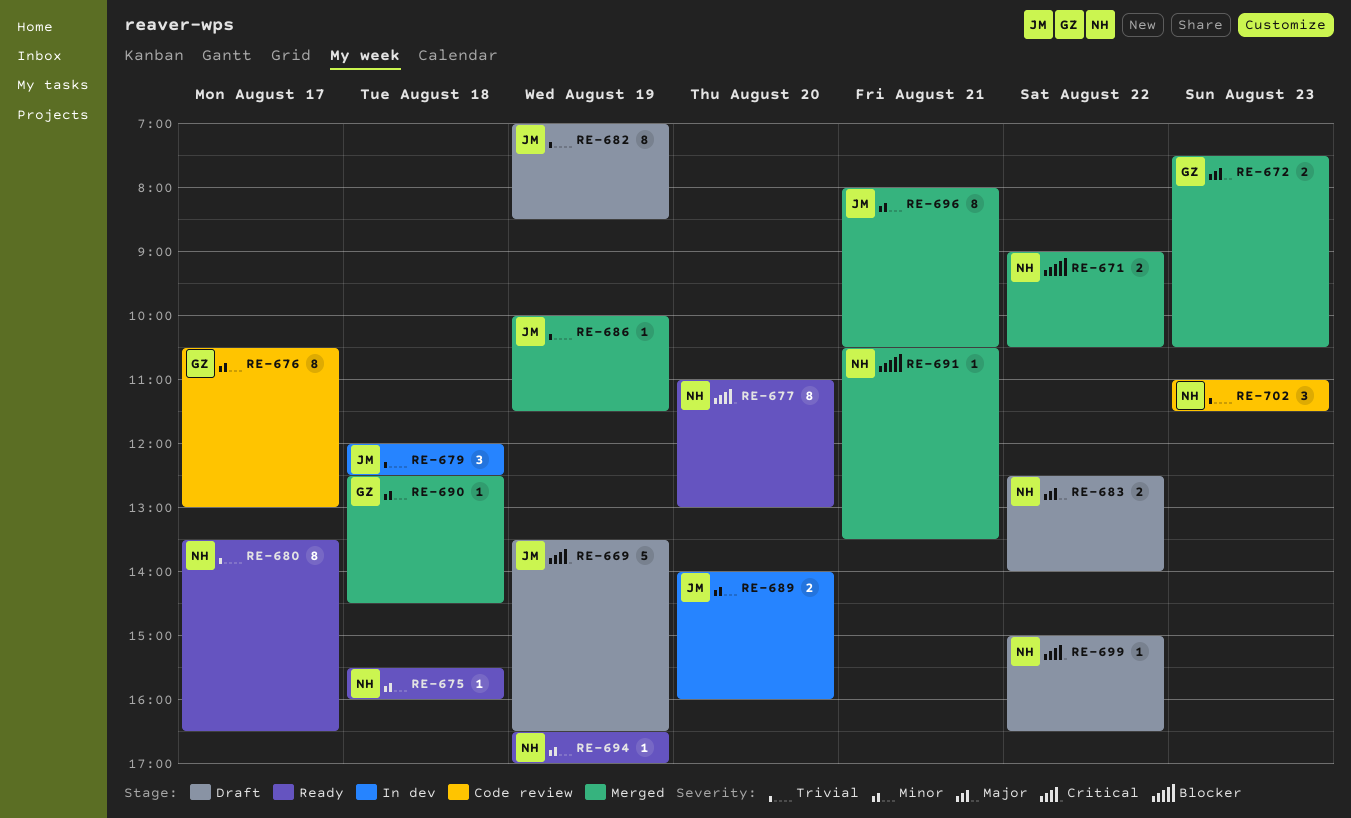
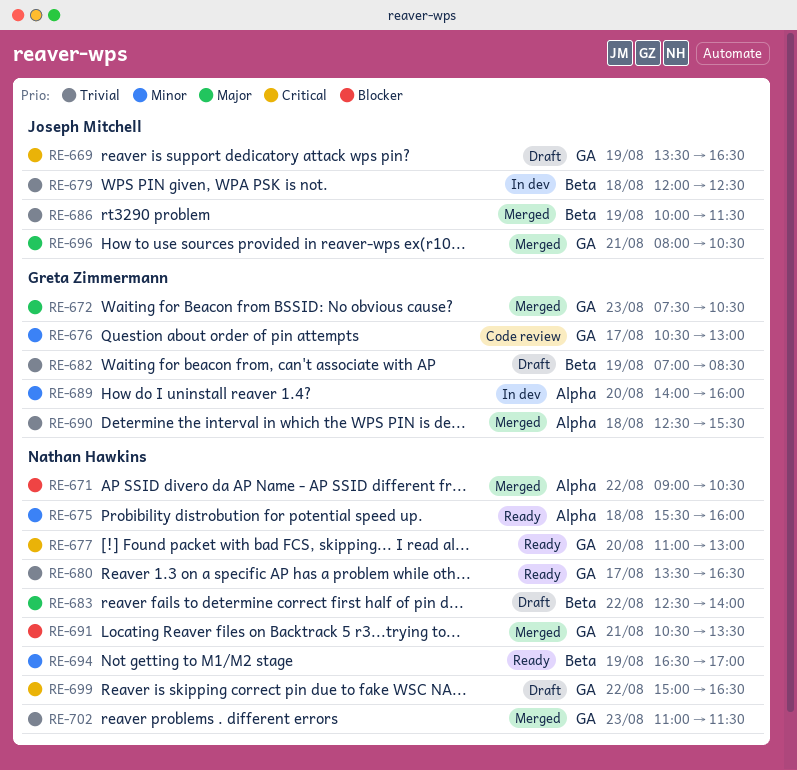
RE-682, owner: Joseph Mitchell -> Greta Zimmermann
RE-689, owner: Joseph Mitchell -> Greta Zimmermann
RE-690, priority: Minor -> Trivial
RE-690, ends: 14:30 -> 15:30
RE-696, priority: Minor -> Major
RE-702, status: Code review -> Merged

